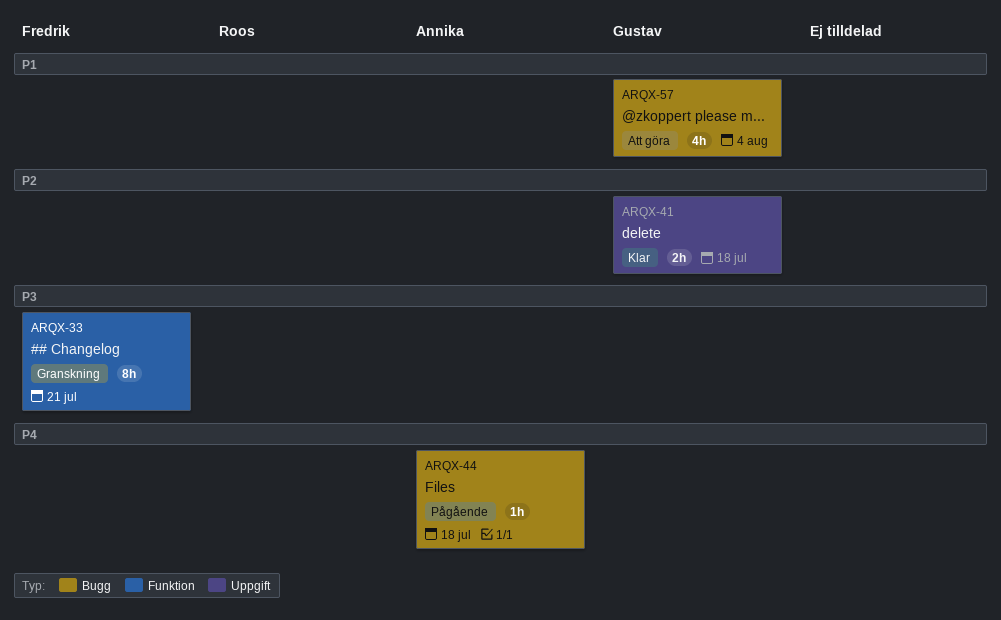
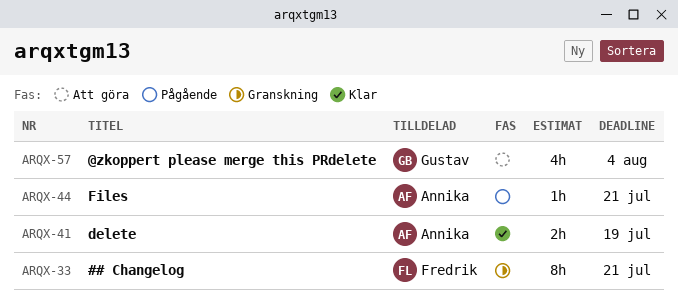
ARQX-41, owner: Gustav -> Annika
ARQX-41, due: Jul 18 -> Jul 19
ARQX-44, due: Jul 18 -> Jul 21

